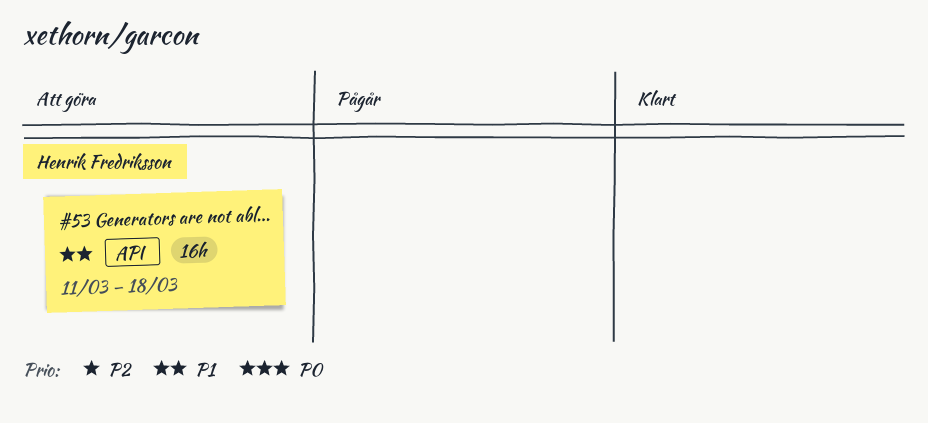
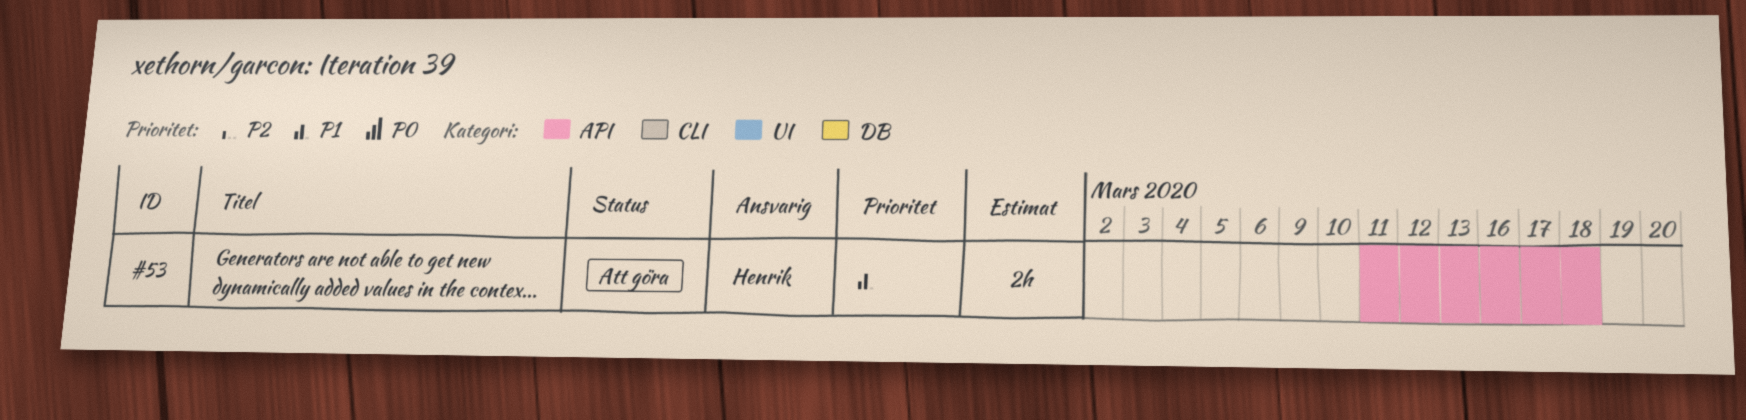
#53, estimate: 16h -> 2h

